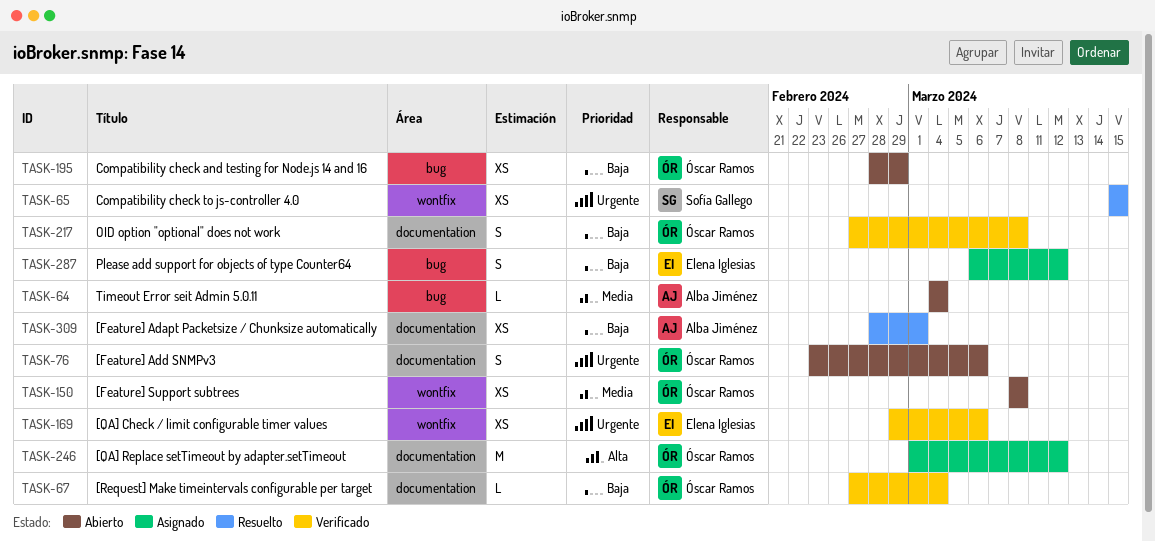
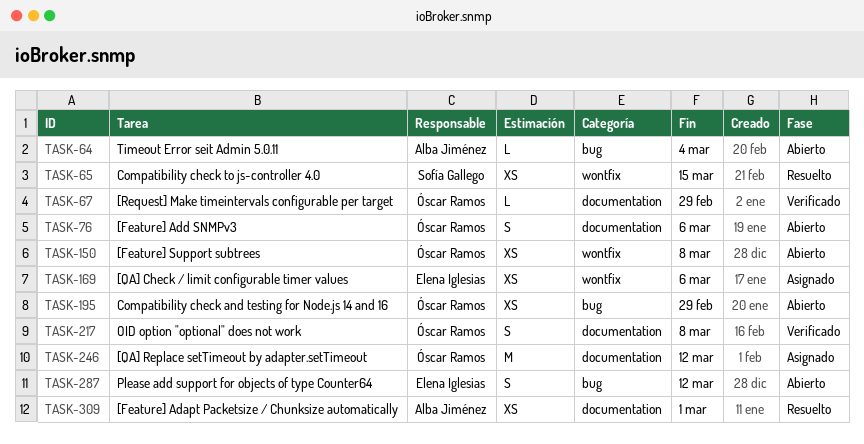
TASK-67, due: Mar 4 -> Feb 29
TASK-169, status: Verificado -> Asignado
TASK-287, status: Asignado -> Abierto

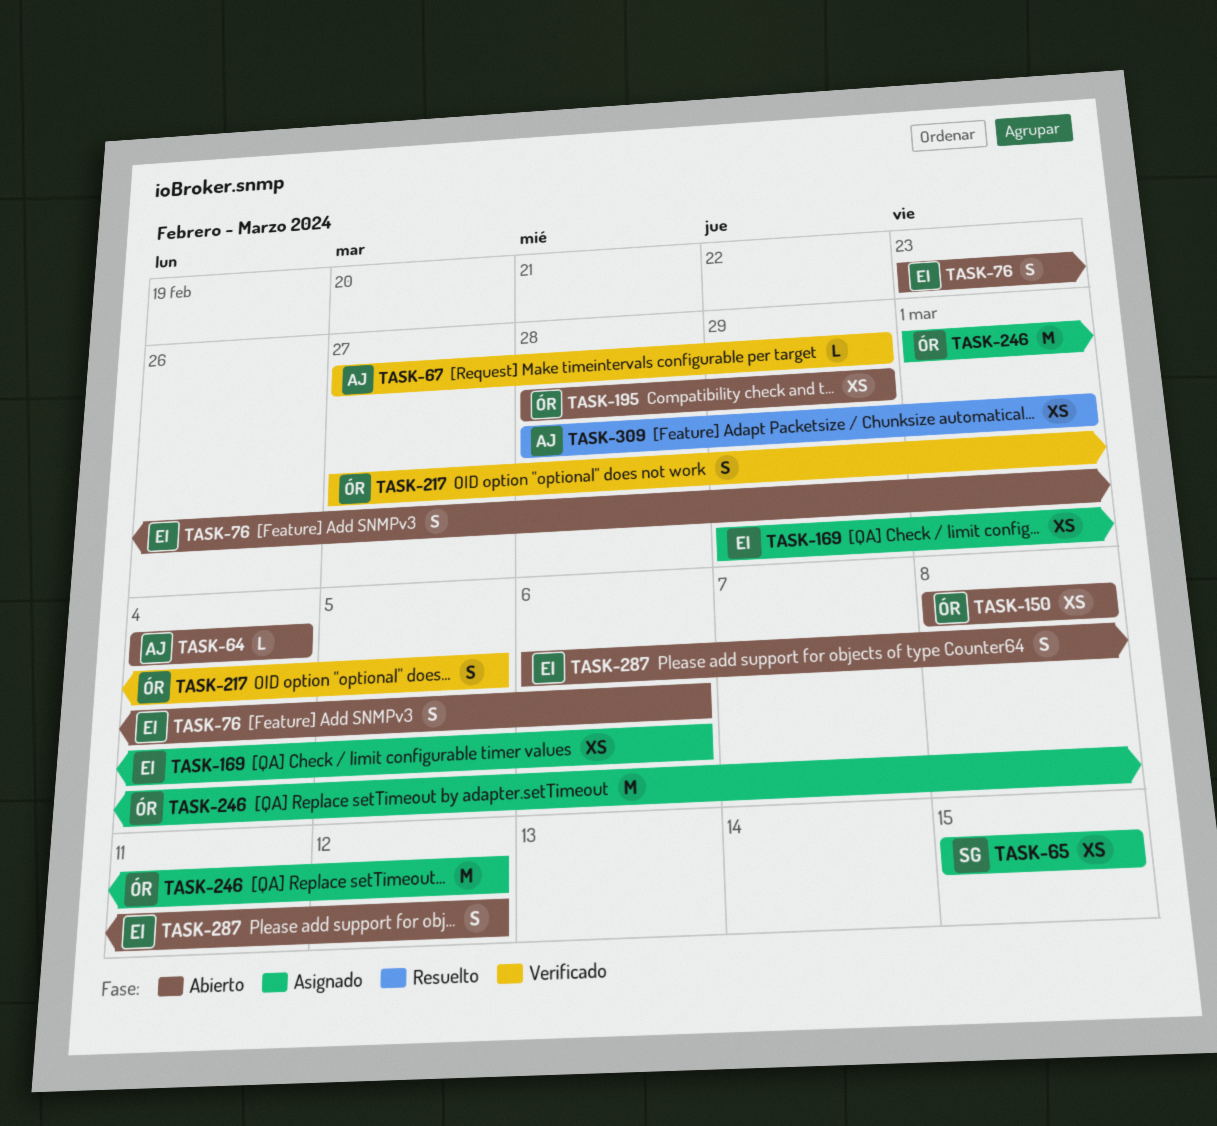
TASK-65, status: Resuelto -> Asignado
TASK-67, owner: Óscar Ramos -> Alba Jiménez
TASK-76, owner: Óscar Ramos -> Elena Iglesias
TASK-217, due: Mar 8 -> Mar 5

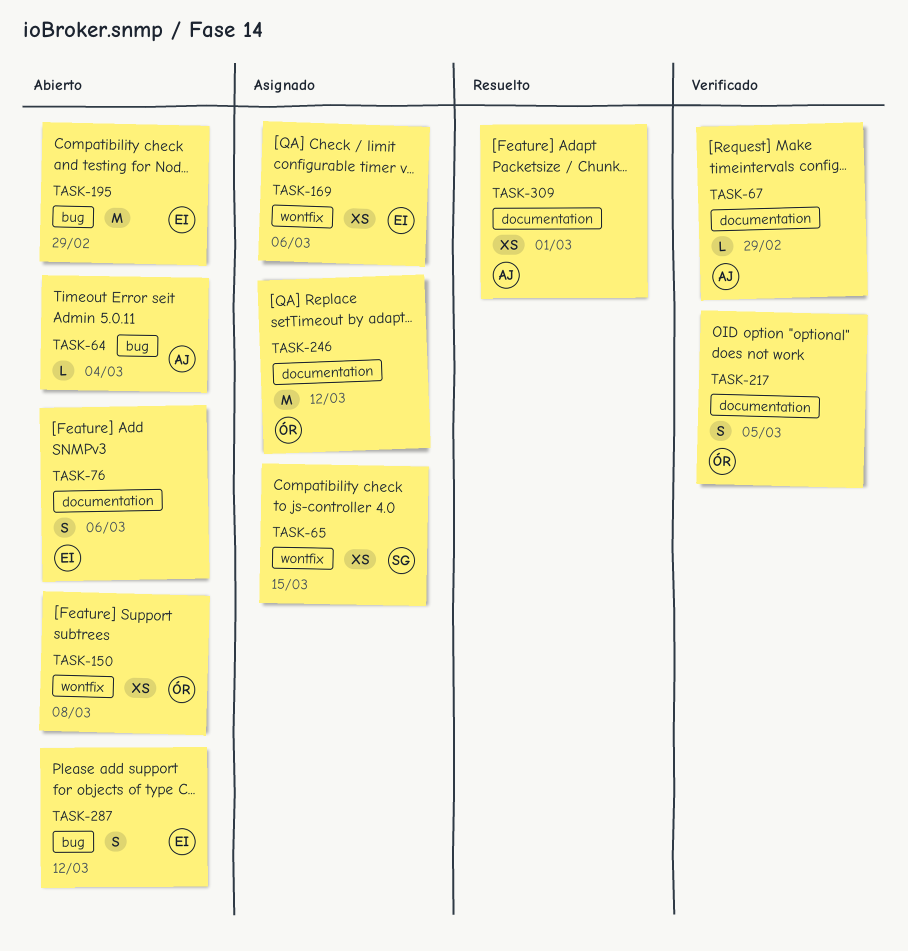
TASK-195, owner: ÓR -> EI
TASK-195, estimate: XS -> M

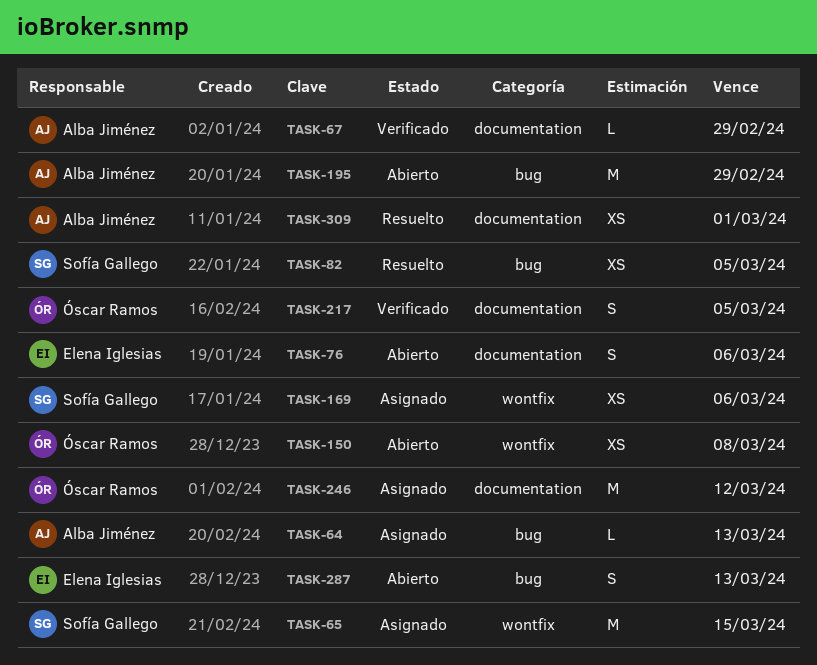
TASK-64, status: Abierto -> Asignado
TASK-64, due: Mar 4 -> Mar 13
TASK-65, estimate: XS -> M
TASK-82: none -> present
TASK-169, owner: Elena Iglesias -> Sofía Gallego
TASK-195, owner: Elena Iglesias -> Alba Jiménez
TASK-287, due: Mar 12 -> Mar 13

